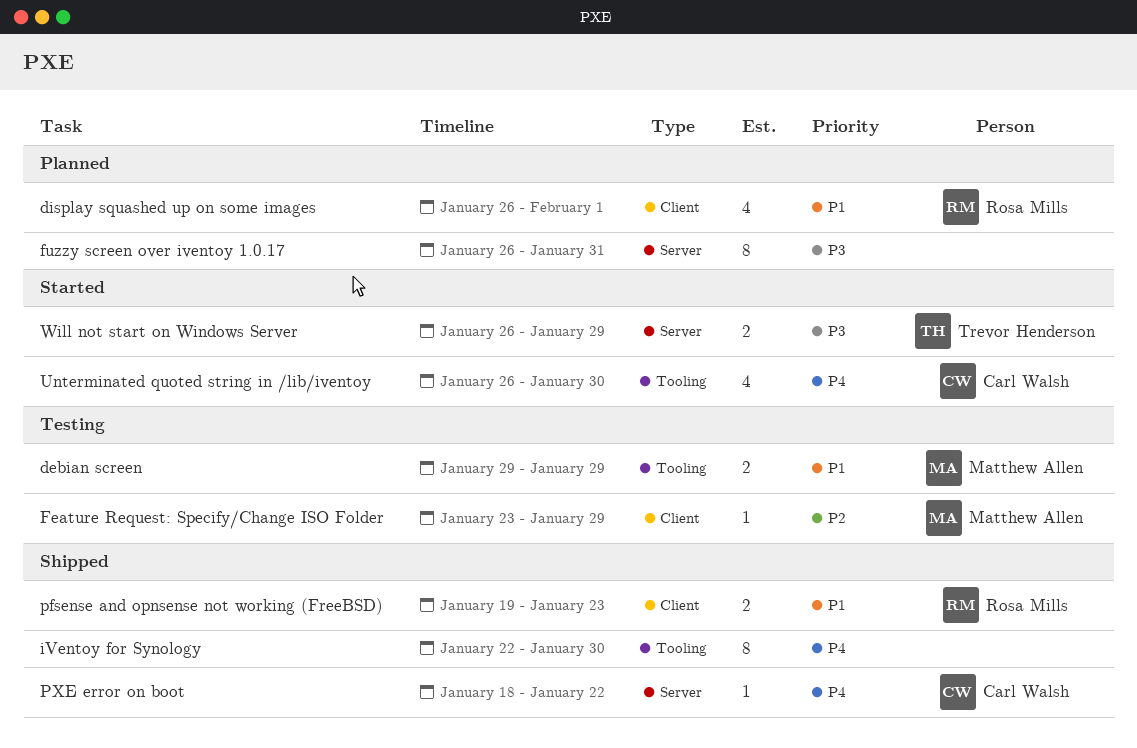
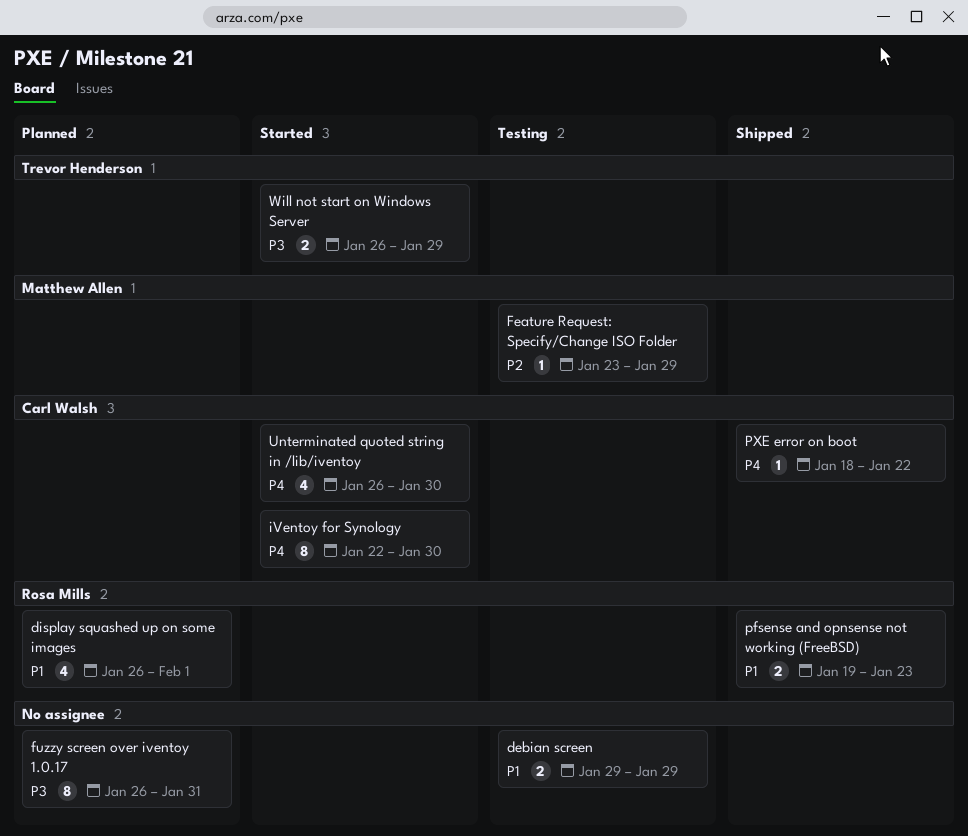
debian screen, owner: Matthew Allen -> none
iVentoy for Synology, status: Shipped -> Started
iVentoy for Synology, owner: none -> Carl Walsh

